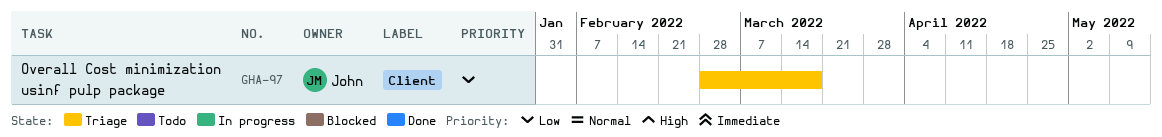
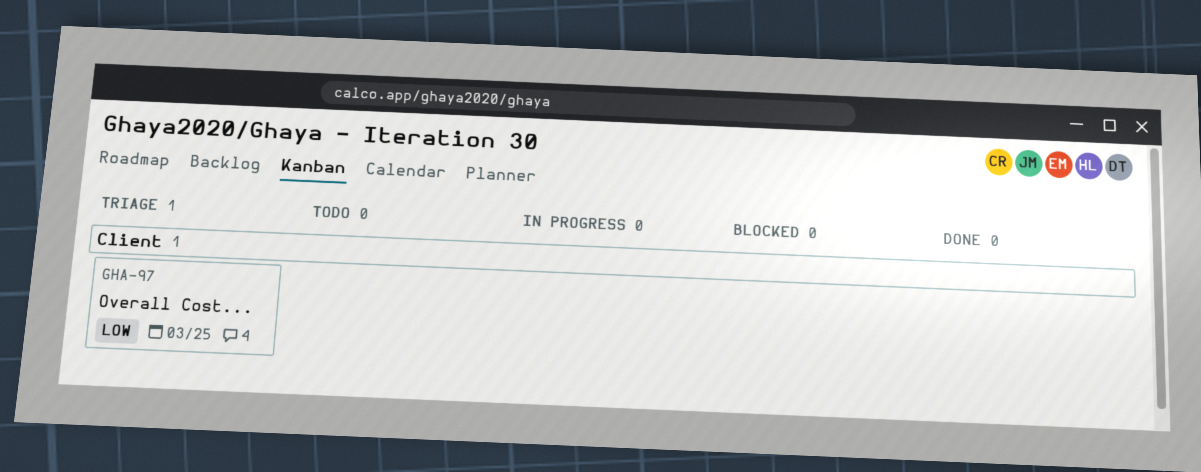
GHA-97, due: Mar 18 -> Mar 25

